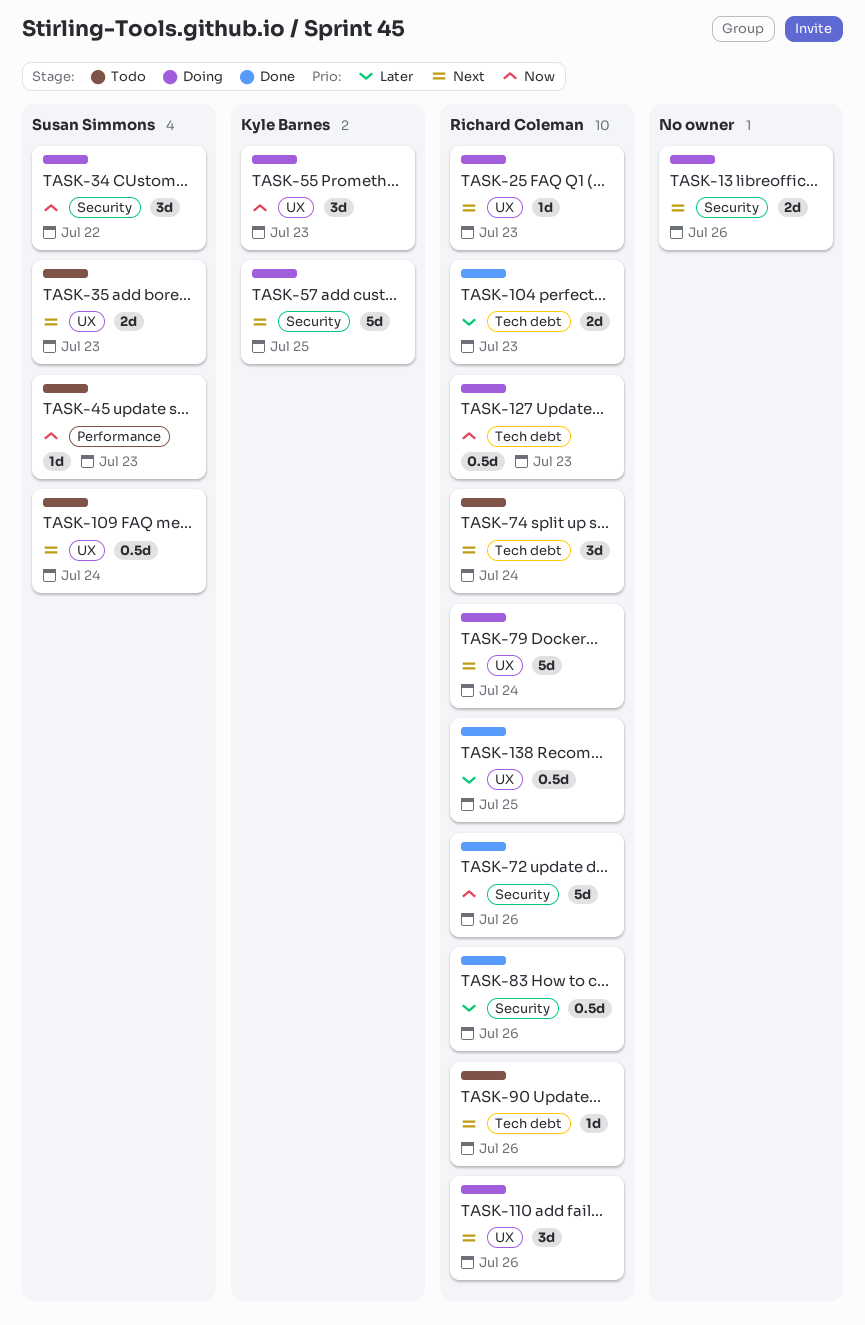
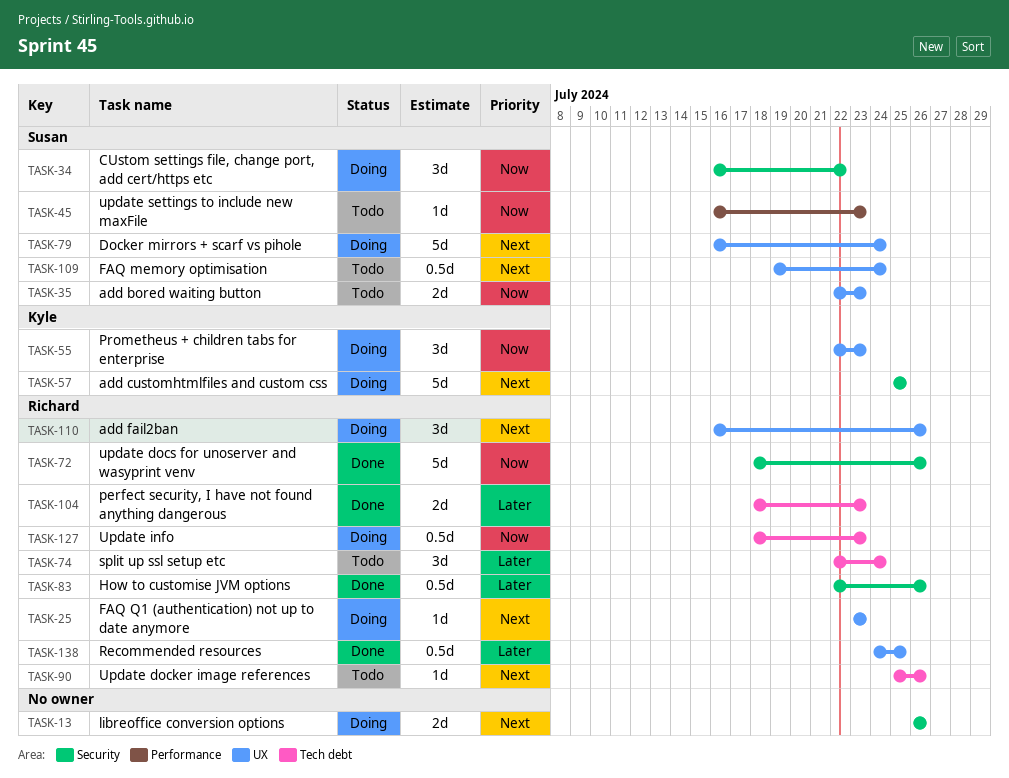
TASK-35, priority: Next -> Now
TASK-74, priority: Next -> Later
TASK-79, owner: Richard Coleman -> Susan Simmons

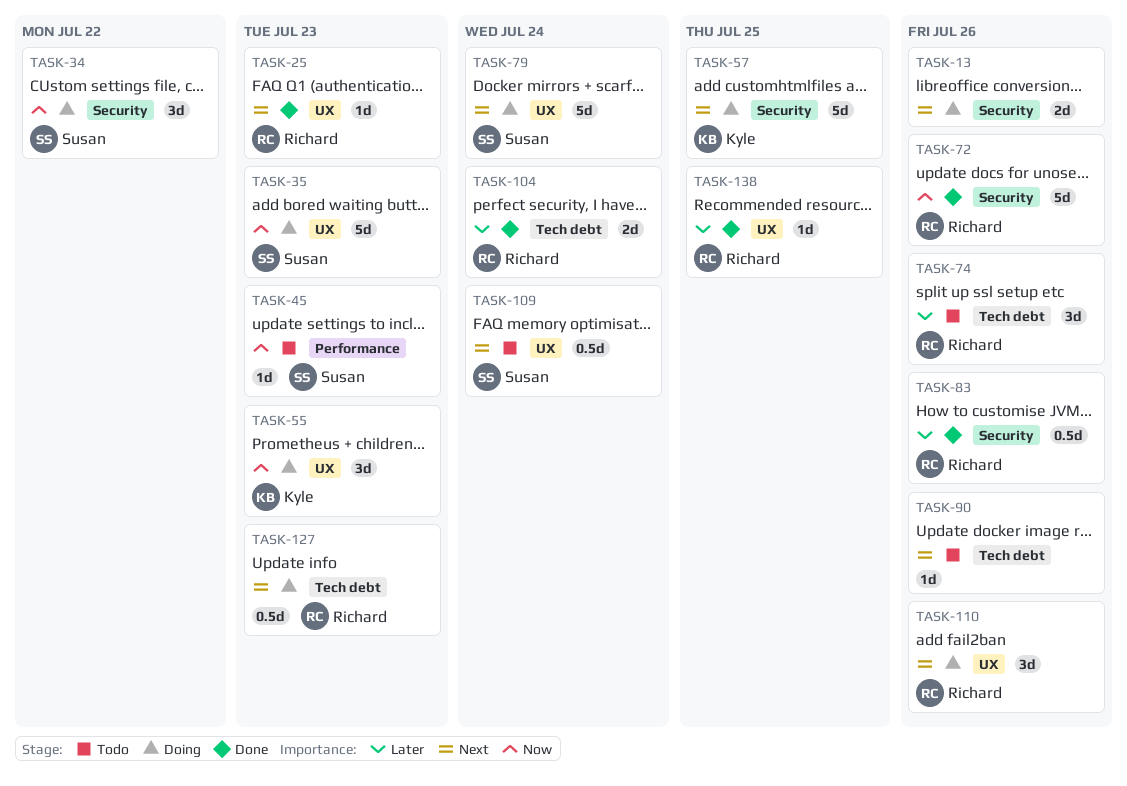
TASK-25, status: Doing -> Done
TASK-35, status: Todo -> Doing
TASK-35, estimate: 2d -> 5d
TASK-74, due: Jul 24 -> Jul 26
TASK-90, owner: Richard -> none
TASK-104, due: Jul 23 -> Jul 24
TASK-127, priority: Now -> Next
TASK-138, estimate: 0.5d -> 1d

